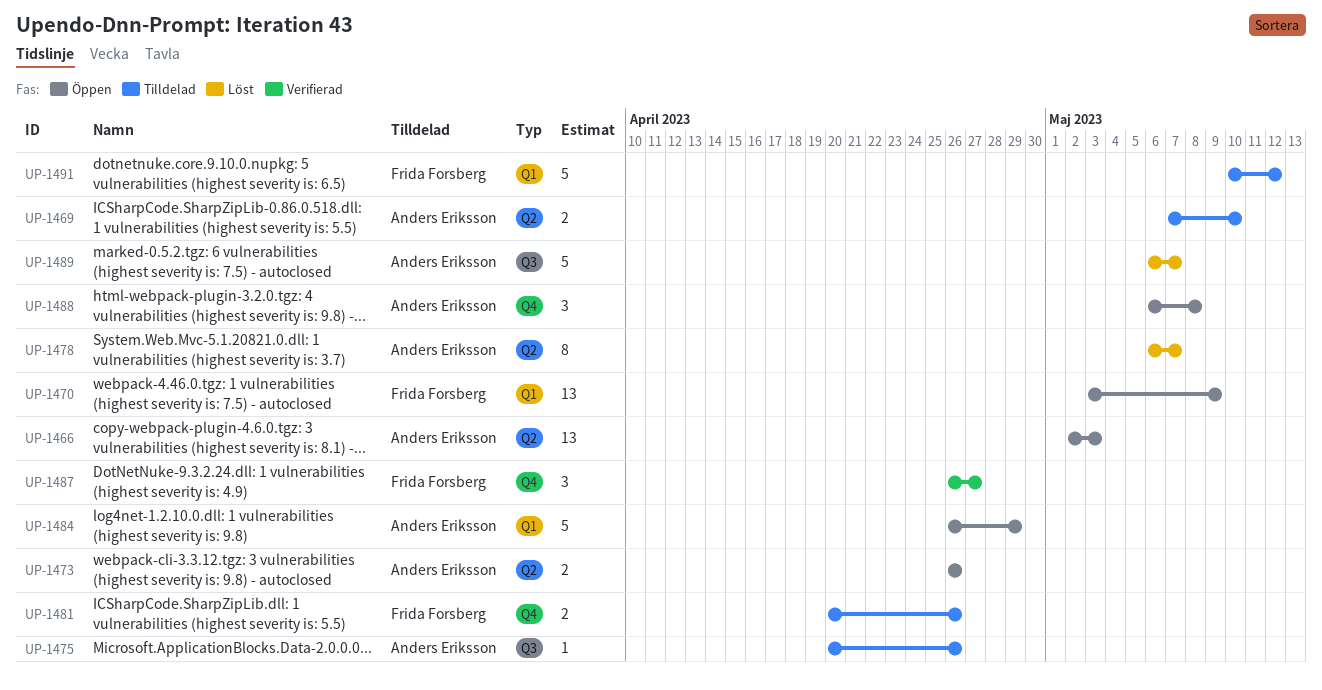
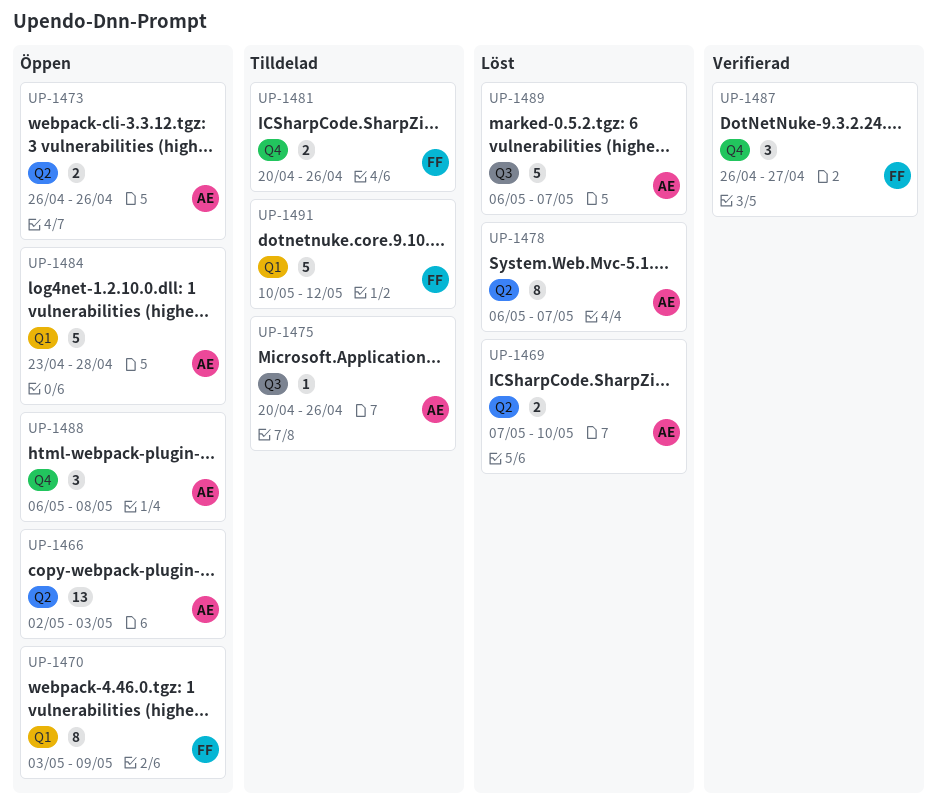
UP-1469, status: Tilldelad -> Löst
UP-1470, estimate: 13 -> 8
UP-1484, start: Apr 26 -> Apr 23
UP-1484, due: Apr 29 -> Apr 28

